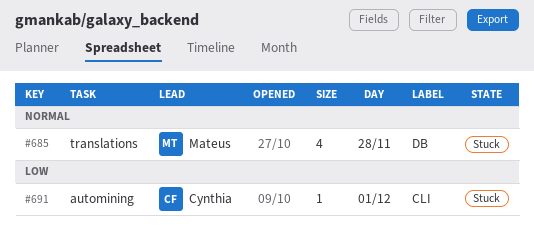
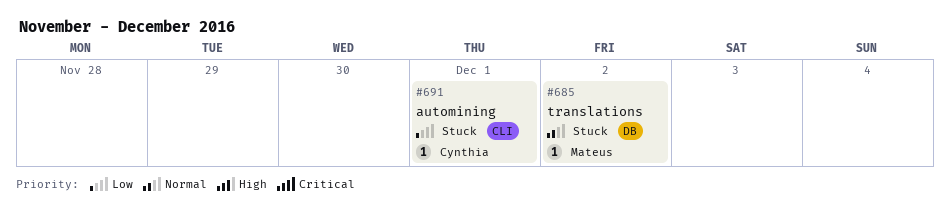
#685, estimate: 4 -> 1
#685, day: Nov 28 -> Dec 2

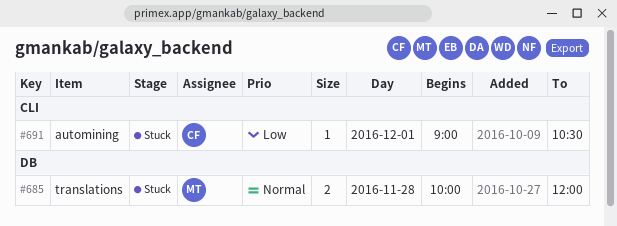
#685, estimate: 1 -> 2
#685, day: Dec 2 -> Nov 28

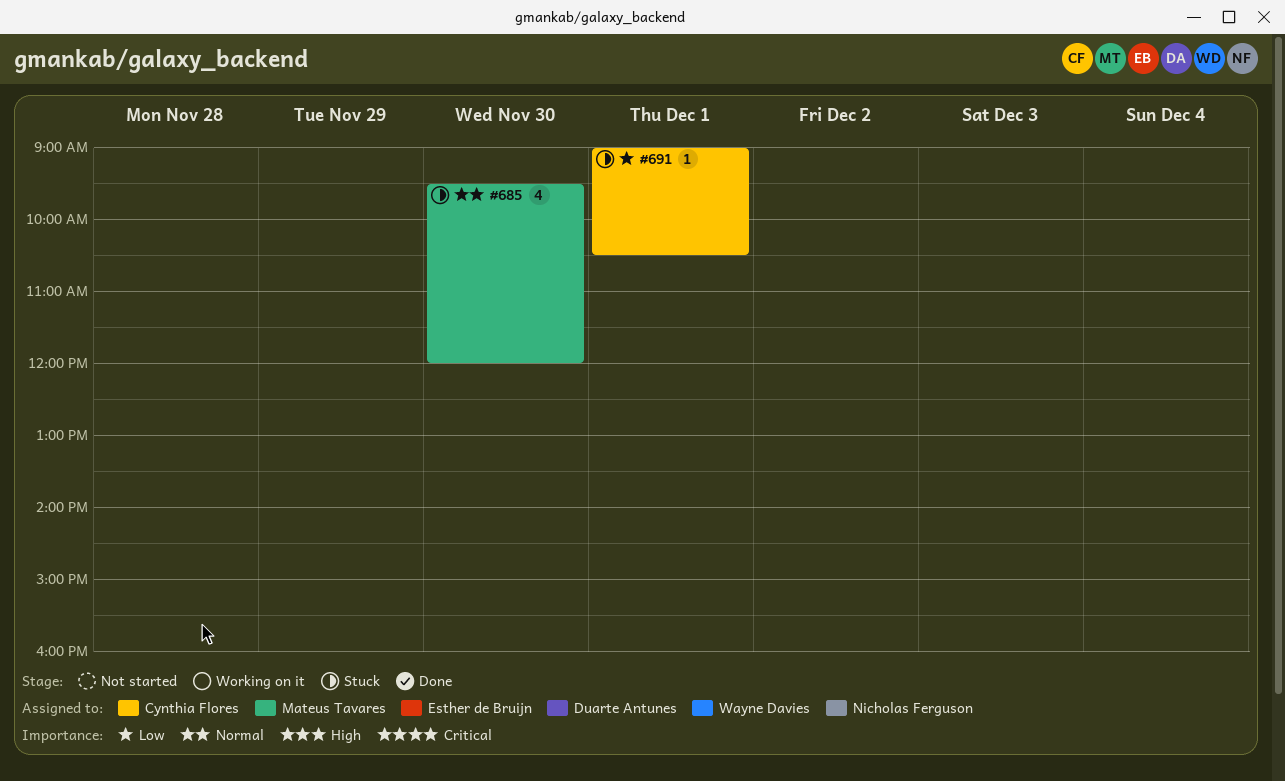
#685, estimate: 2 -> 4
#685, day: Nov 28 -> Nov 30
#685, begins: 10:00 -> 09:30

